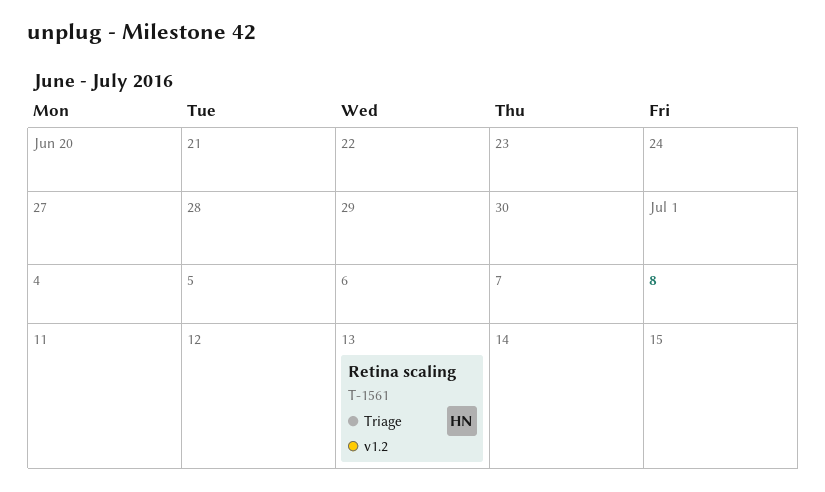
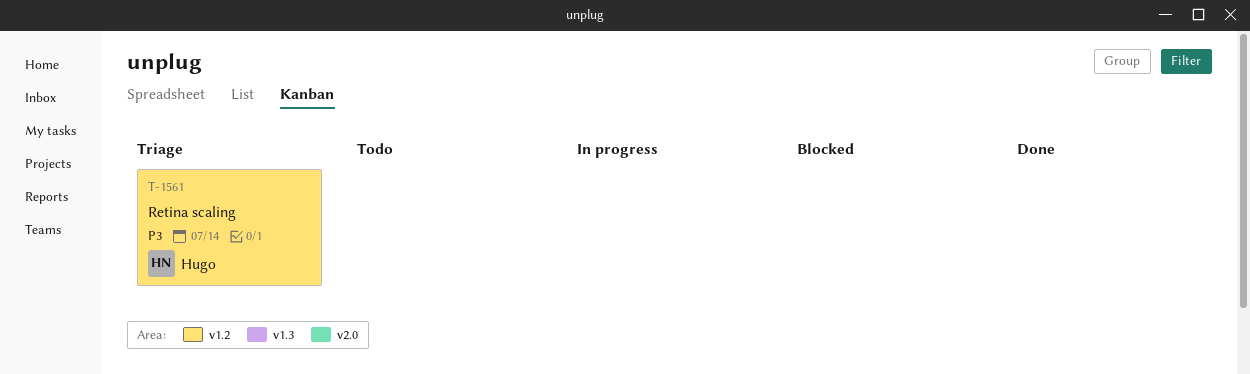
T-1561, due: Jul 13 -> Jul 14

